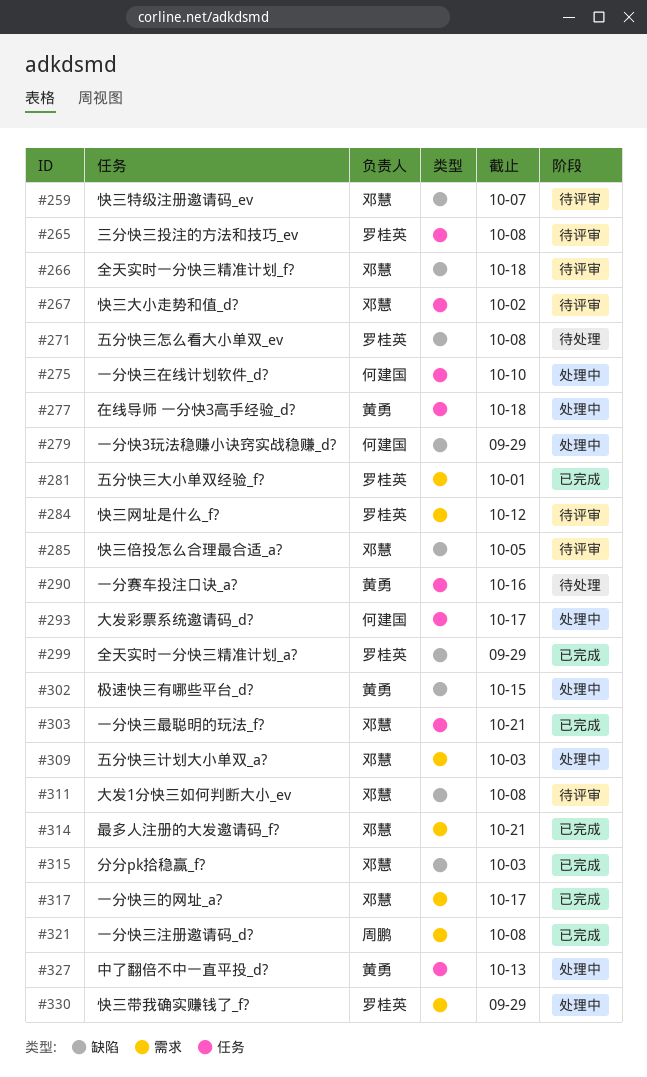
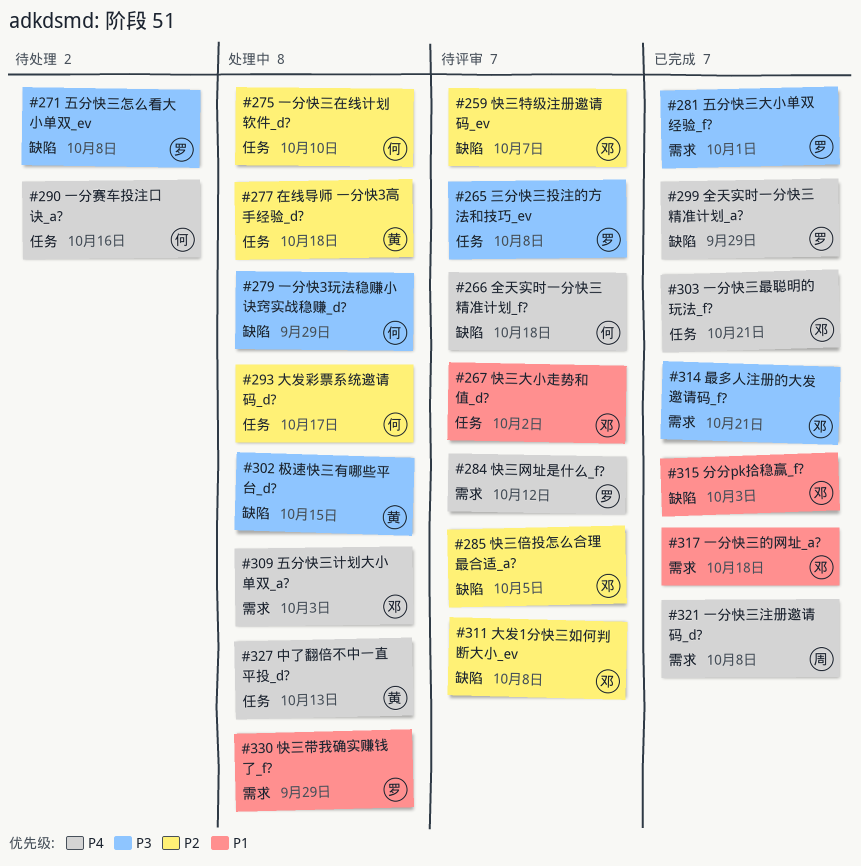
#266, owner: 邓慧 -> 何建国
#290, owner: 黄勇 -> 何建国
#317, due: Oct 17 -> Oct 18

